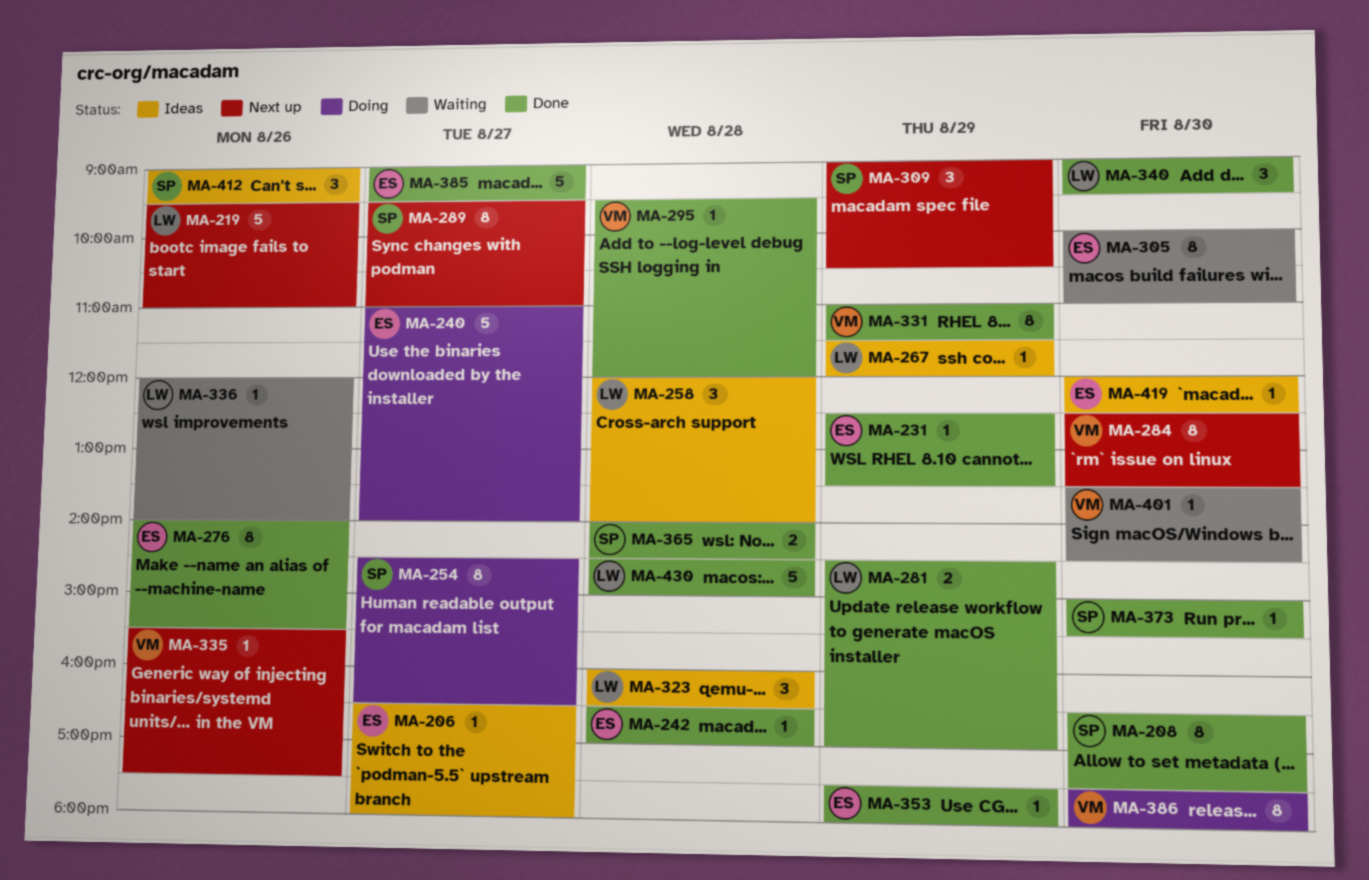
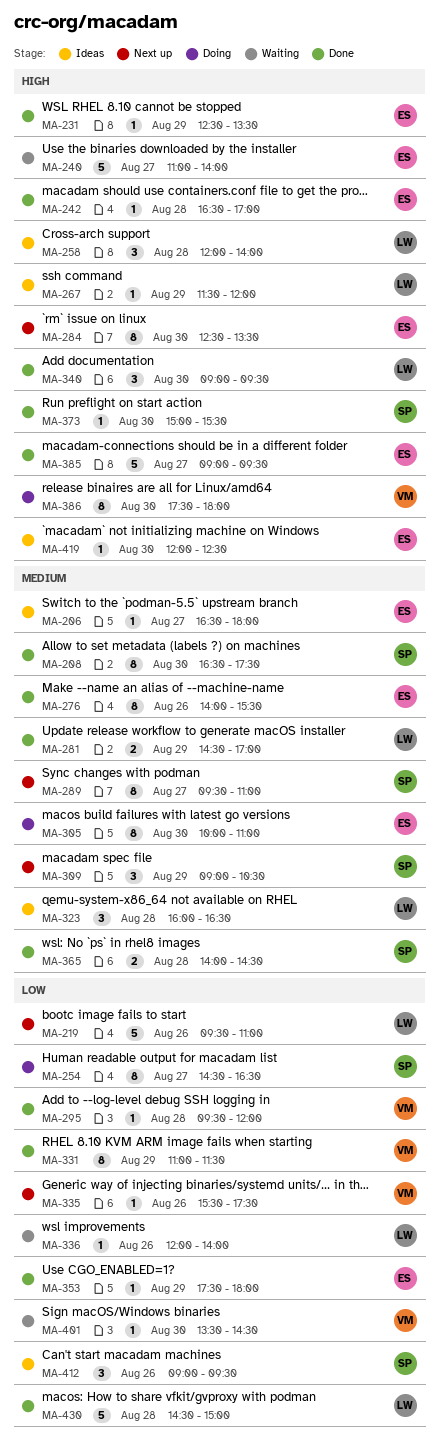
MA-240, status: Doing -> Waiting
MA-284, owner: VM -> ES
MA-305, status: Waiting -> Doing

